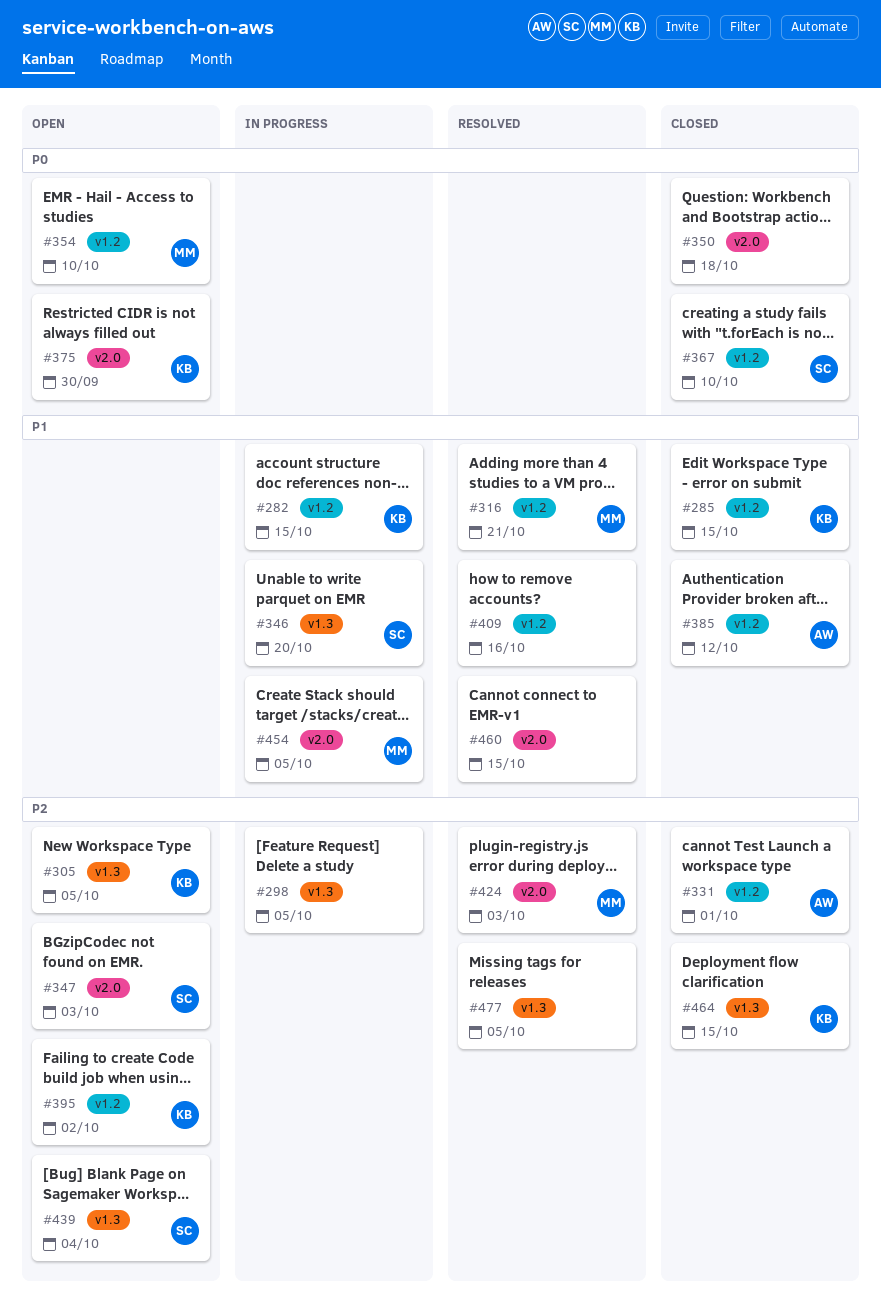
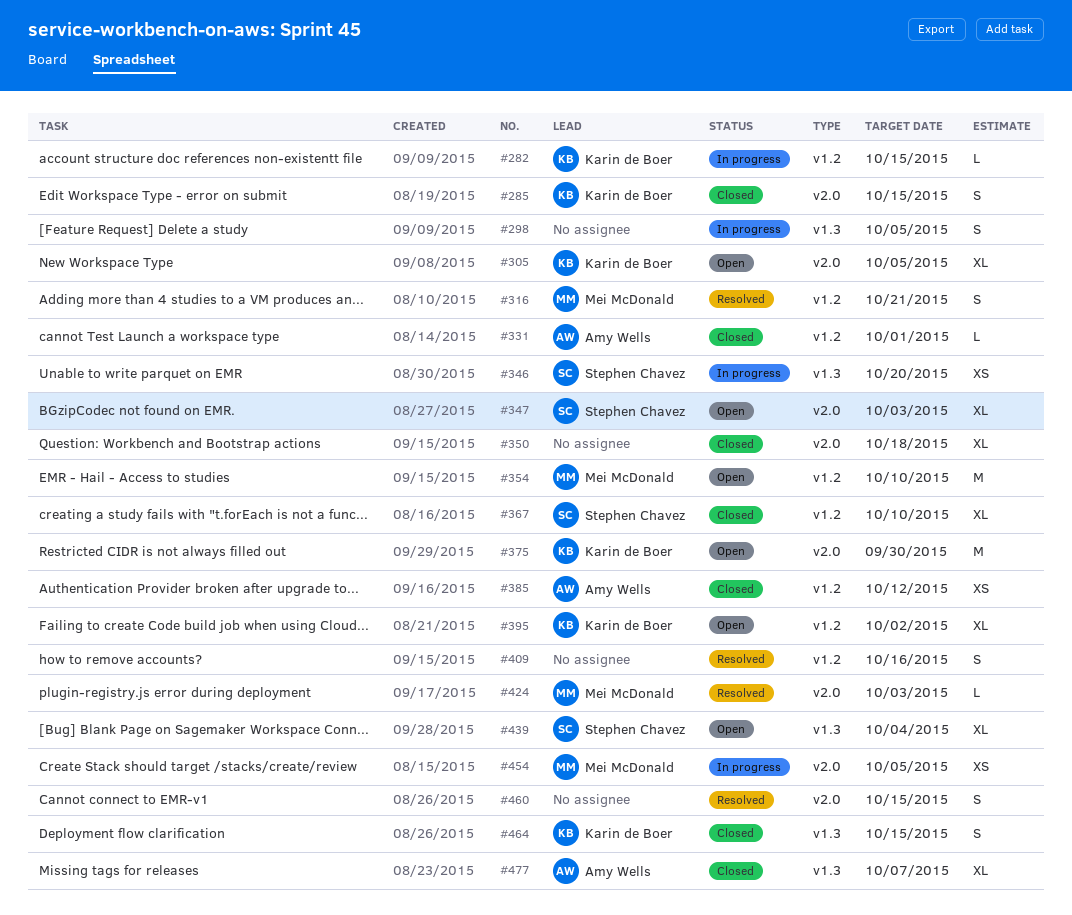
#285, label: v1.2 -> v2.0
#305, label: v1.3 -> v2.0
#477, status: Resolved -> Closed
#477, owner: none -> Amy Wells
#477, due: Oct 5 -> Oct 7

